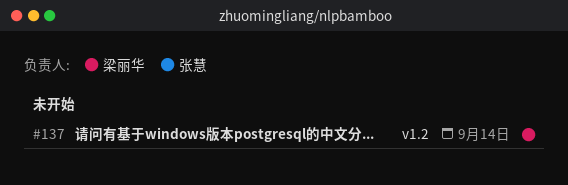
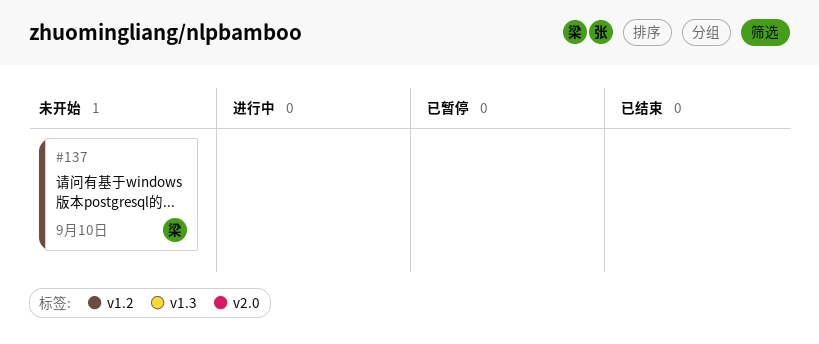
#137, due: Sep 14 -> Sep 10

